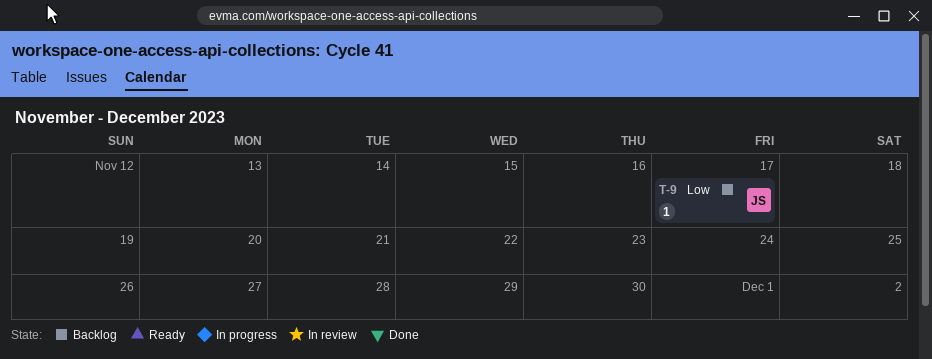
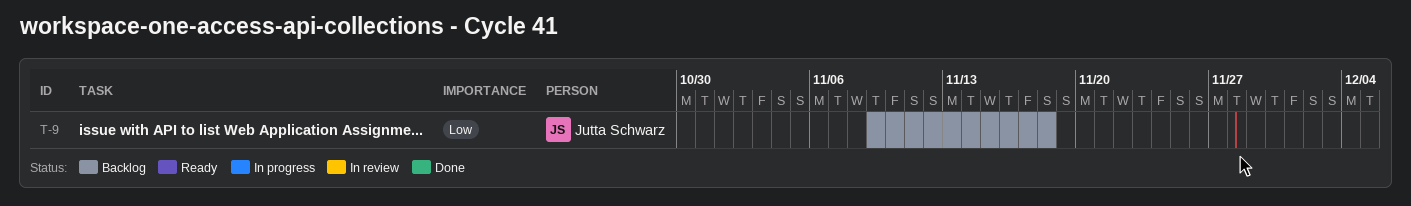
T-9, due: Nov 17 -> Nov 18

